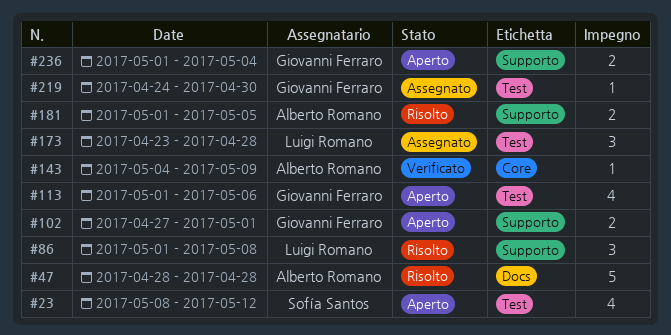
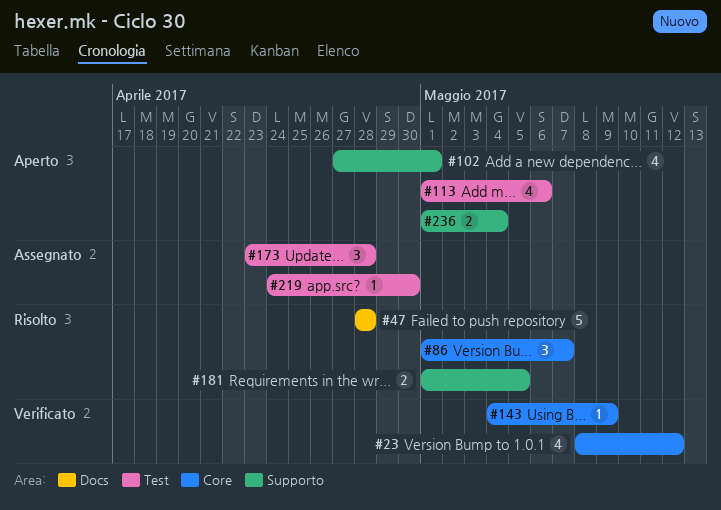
#23, status: Aperto -> Verificato
#23, label: Test -> Core
#86, label: Supporto -> Core
#86, due: May 8 -> May 7
#102, estimate: 2 -> 4

